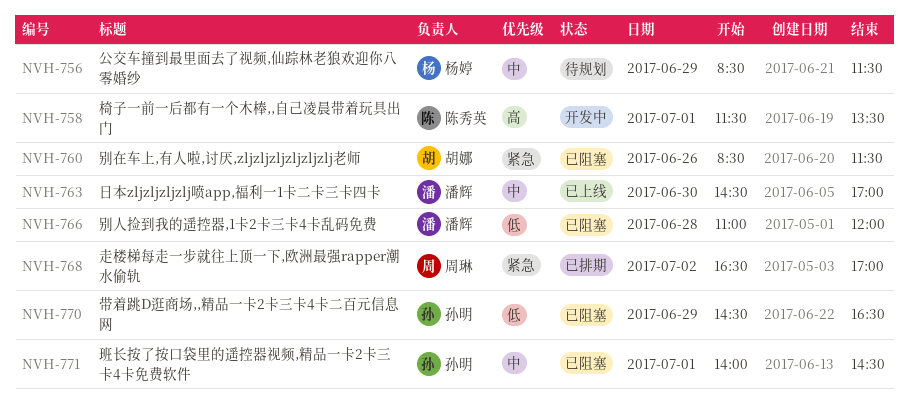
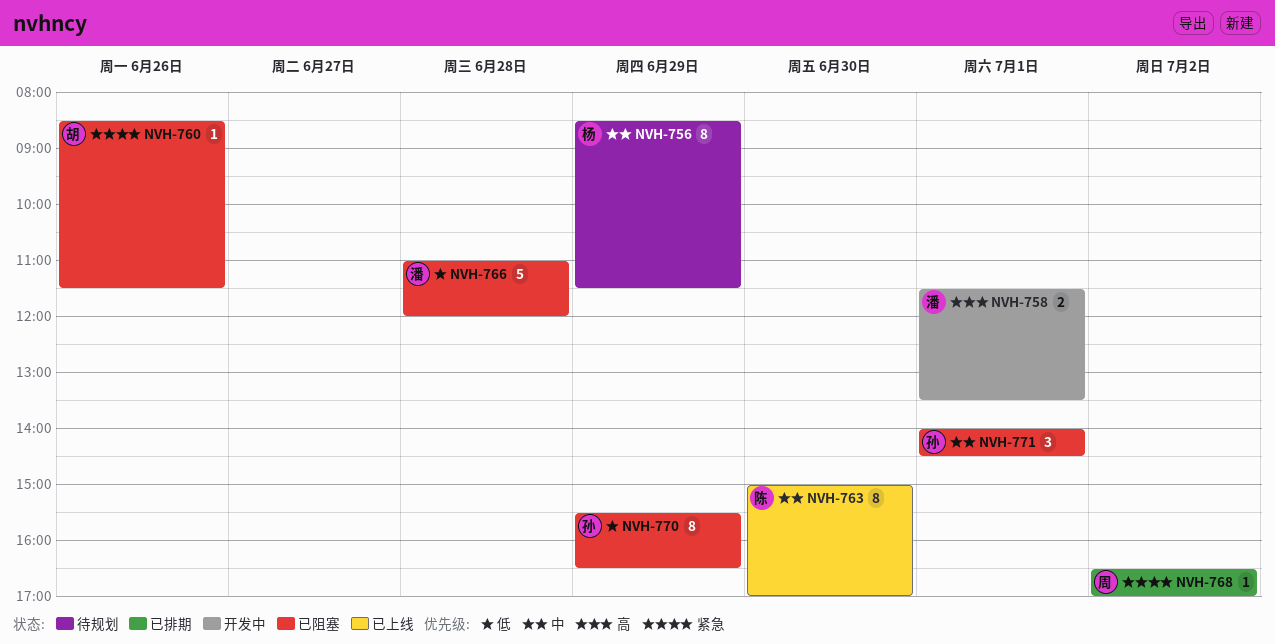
NVH-758, owner: 陈秀英 -> 潘辉
NVH-763, owner: 潘辉 -> 陈秀英
NVH-763, begins: 14:30 -> 15:00
NVH-770, begins: 14:30 -> 15:30

